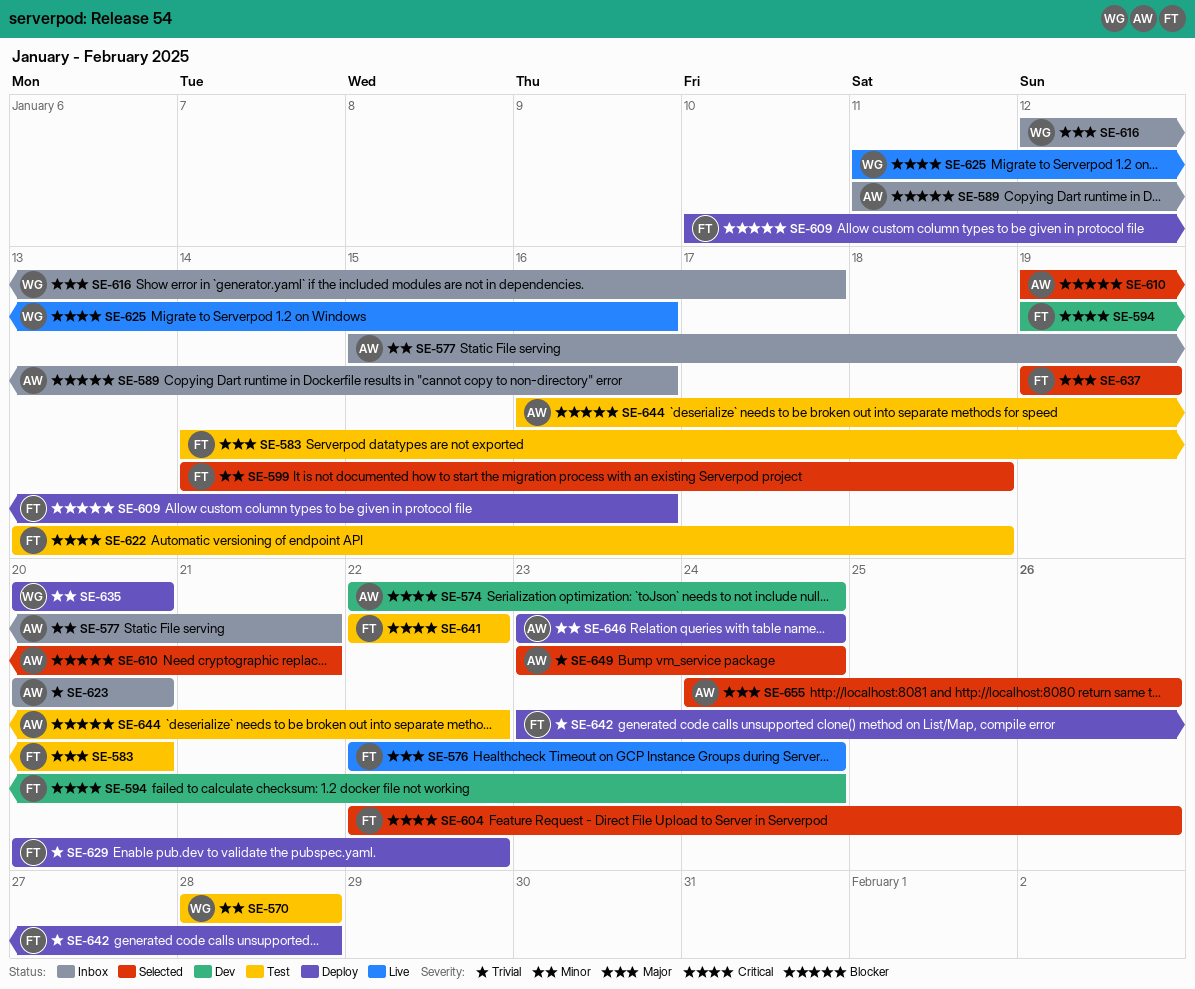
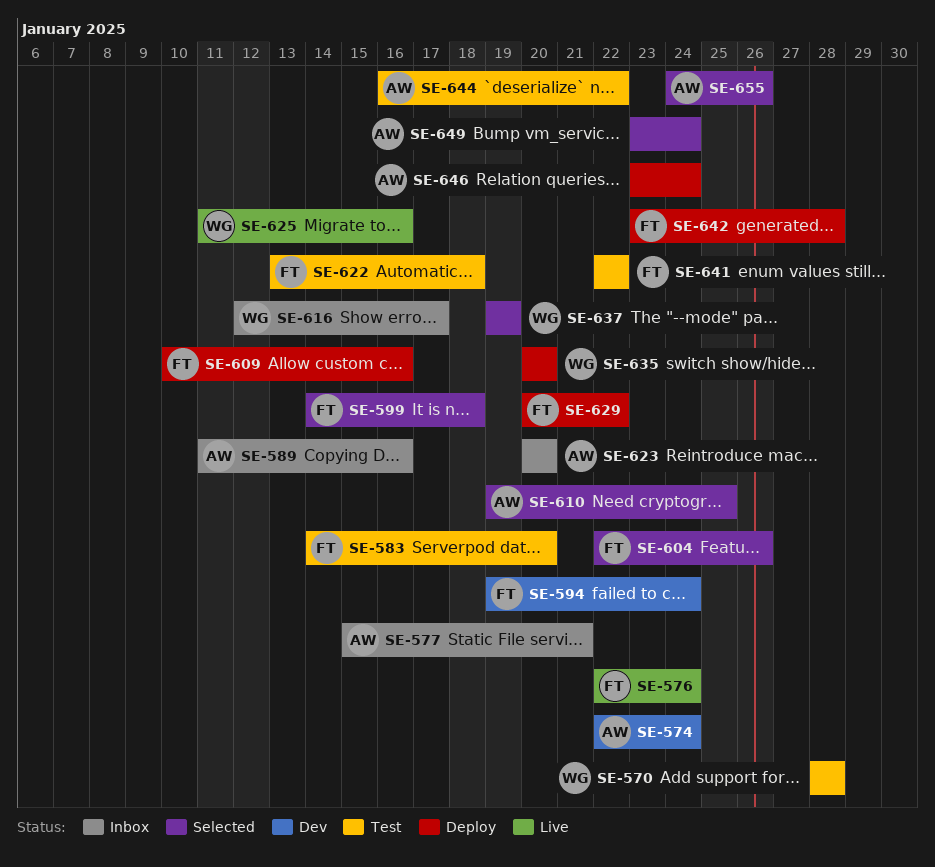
SE-610, due: Jan 21 -> Jan 25
SE-637, owner: FT -> WG

